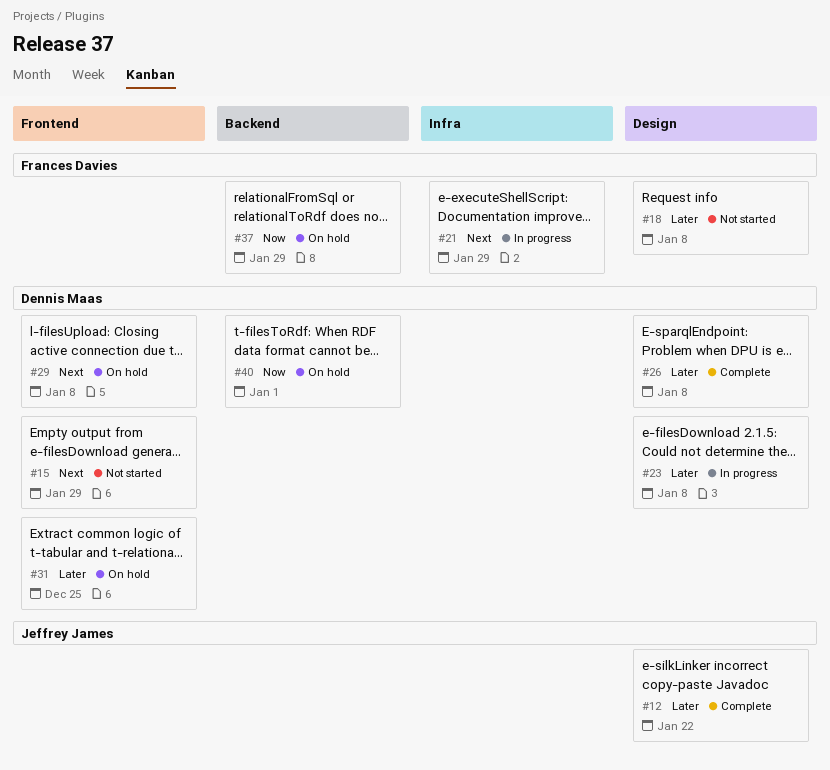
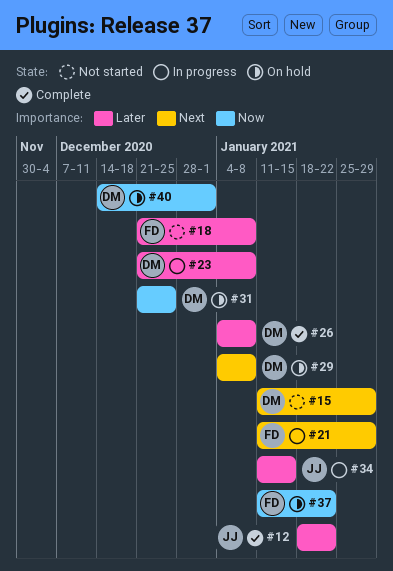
#31, priority: Later -> Now
#34: none -> present
#37, due: Jan 29 -> Jan 22

